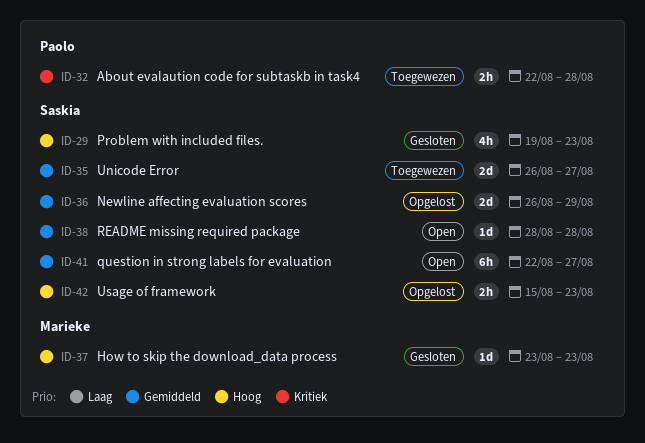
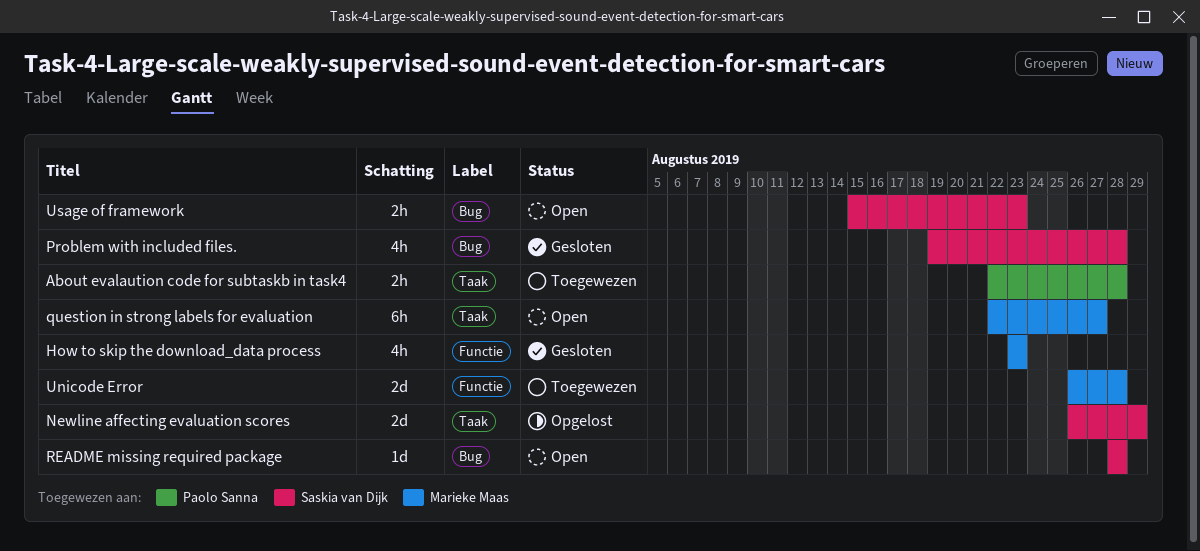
How to skip the download_data process, estimate: 1d -> 4h
Problem with included files., due: Aug 23 -> Aug 28
question in strong labels for evaluation, owner: Saskia van Dijk -> Marieke Maas
Unicode Error, owner: Saskia van Dijk -> Marieke Maas
Unicode Error, due: Aug 27 -> Aug 28
Usage of framework, status: Opgelost -> Open

